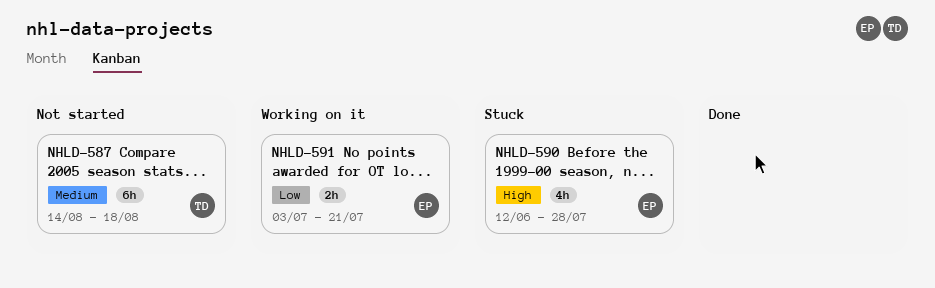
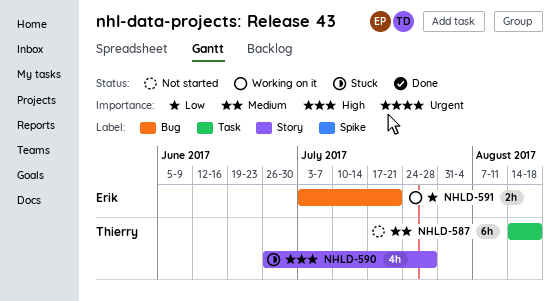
NHLD-590, owner: Erik -> Thierry
NHLD-590, start: Jun 12 -> Jun 26

